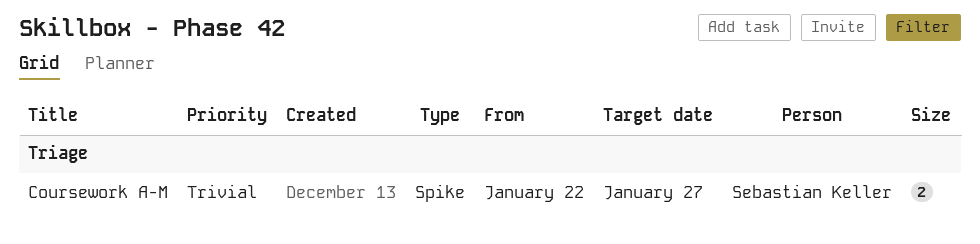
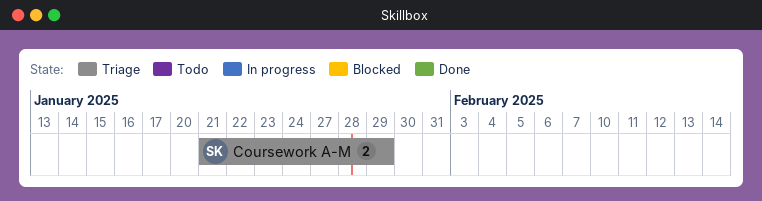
Coursework A-M, start: Jan 22 -> Jan 21
Coursework A-M, due: Jan 27 -> Jan 29

